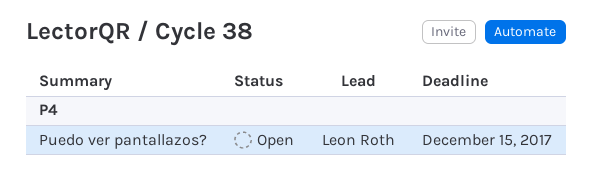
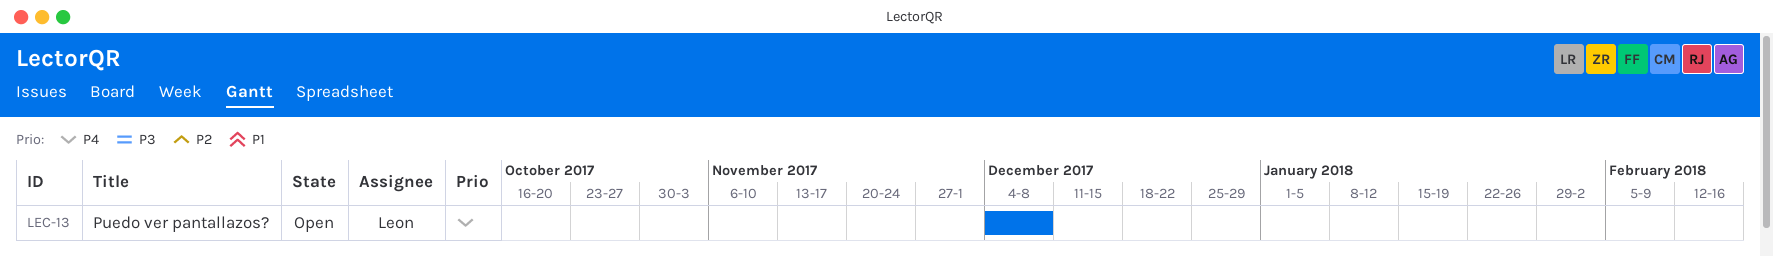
Puedo ver pantallazos?, due: Dec 15 -> Dec 8

